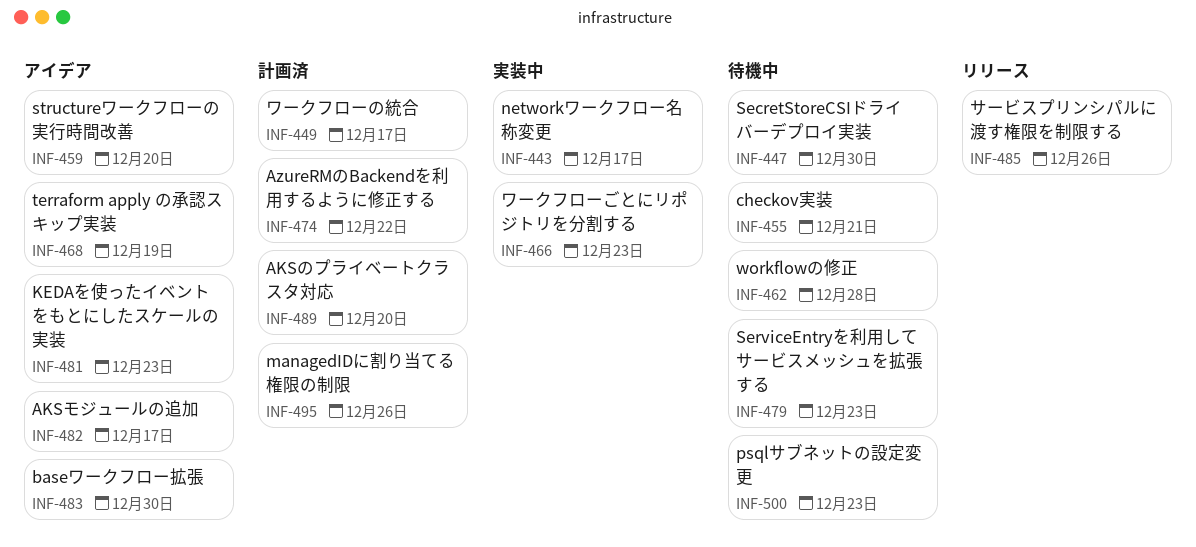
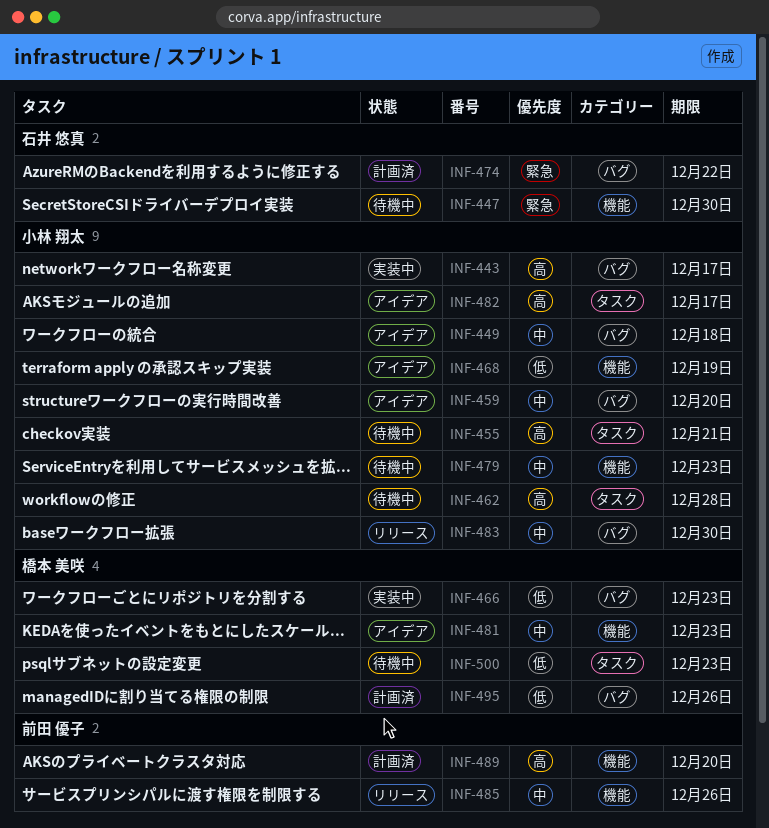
INF-449, status: 計画済 -> アイデア
INF-449, due: Dec 17 -> Dec 18
INF-483, status: アイデア -> リリース

